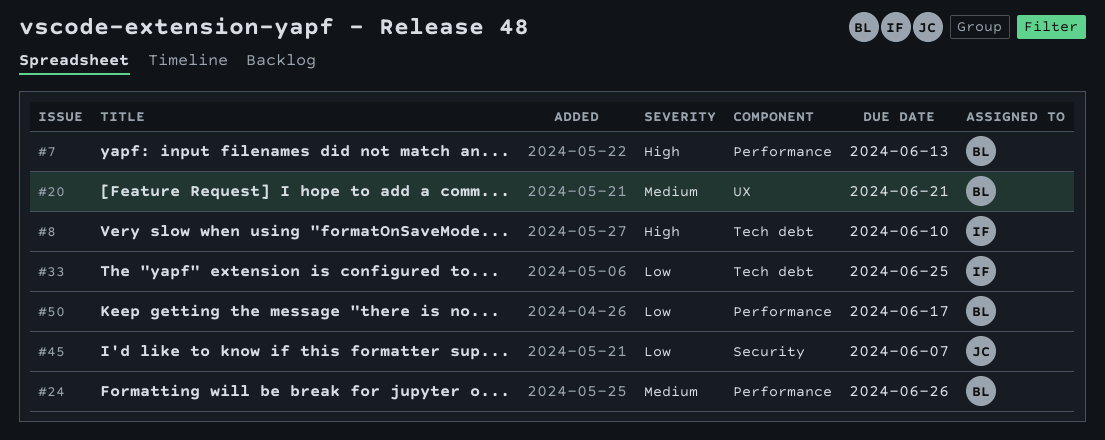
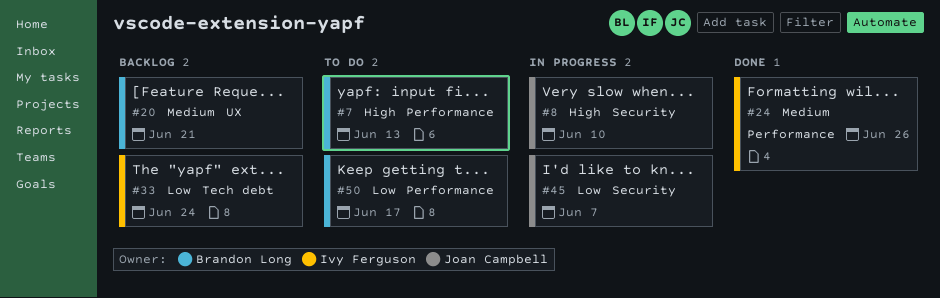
#8, owner: Ivy Ferguson -> Joan Campbell
#8, label: Tech debt -> Security
#24, owner: Brandon Long -> Ivy Ferguson
#33, due: Jun 25 -> Jun 24

